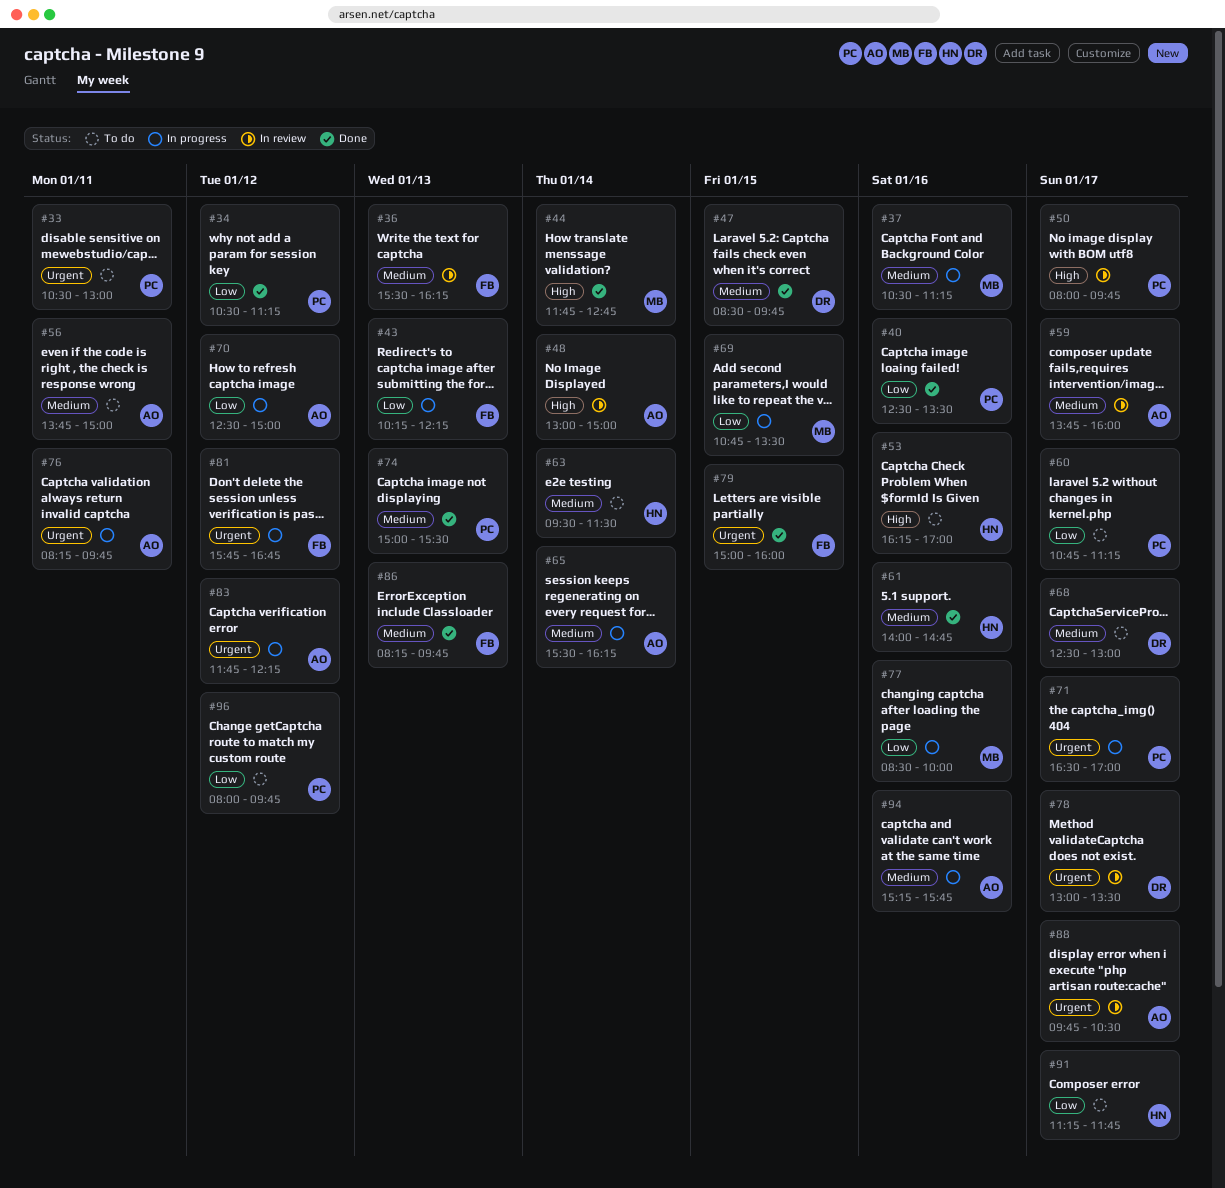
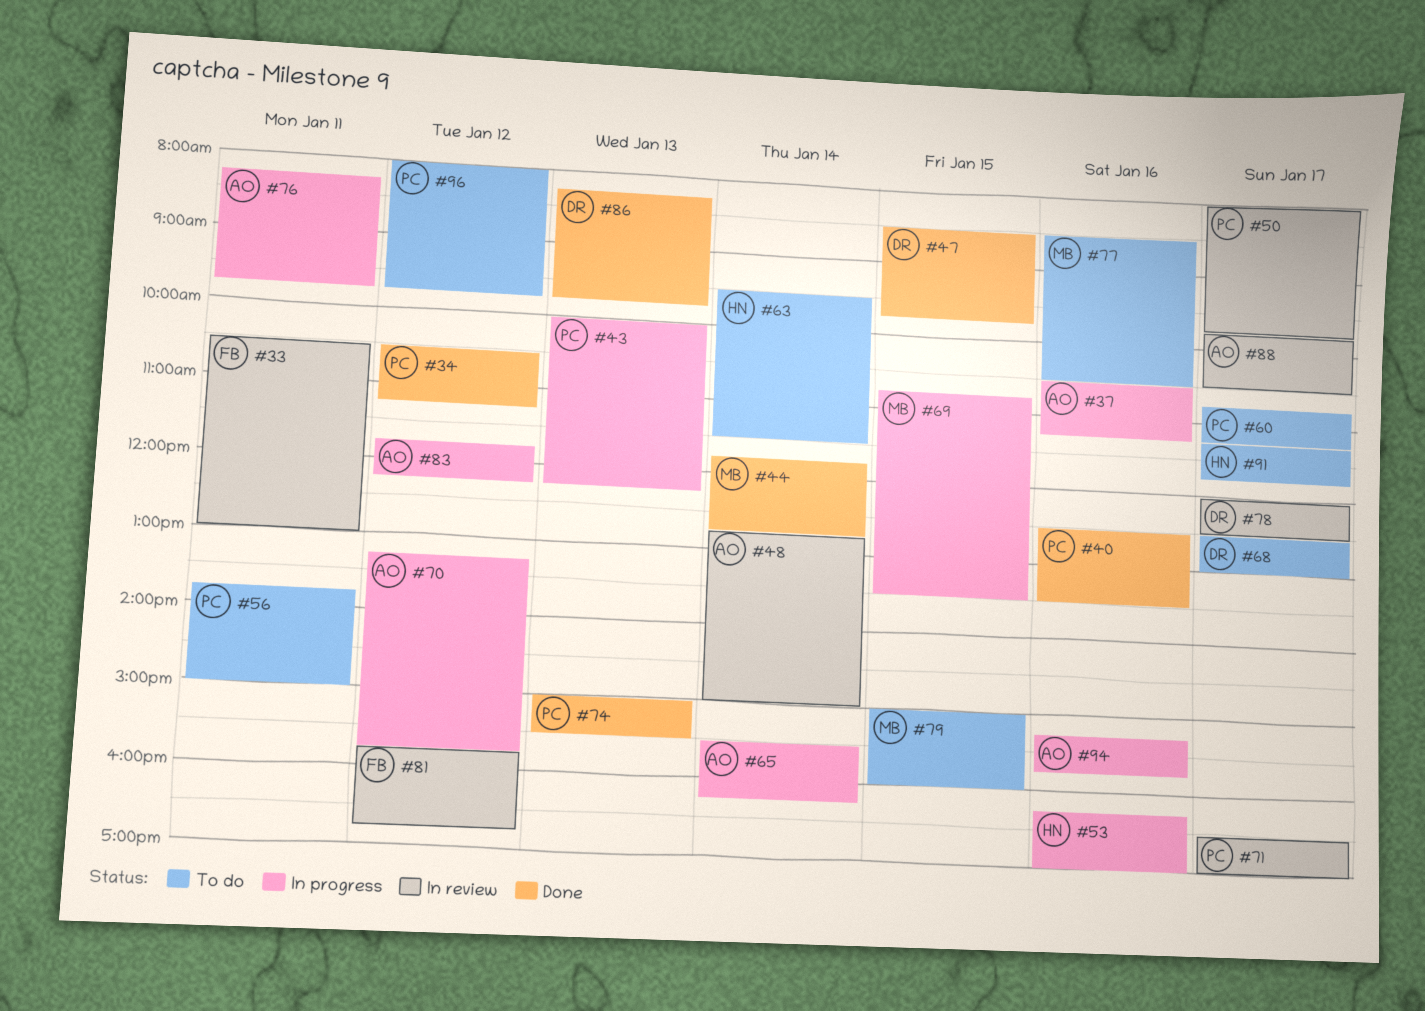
#33, status: To do -> In review
#33, owner: PC -> FB
#36: present -> none
#37, owner: MB -> AO
#43, owner: FB -> PC
#43, begins: 10:15 -> 10:00
#48, begins: 13:00 -> 12:45
#53, status: To do -> In progress
#56, owner: AO -> PC
#59: present -> none
#61: present -> none
#70, begins: 12:30 -> 13:15
#70, ends: 15:00 -> 15:45
#71, status: In progress -> In review
#77, status: In progress -> To do
#77, ends: 10:00 -> 10:30
#78, begins: 13:00 -> 12:00
#78, ends: 13:30 -> 12:30
#79, status: Done -> To do
#79, owner: FB -> MB
#81, status: In progress -> In review
#86, owner: FB -> DR

